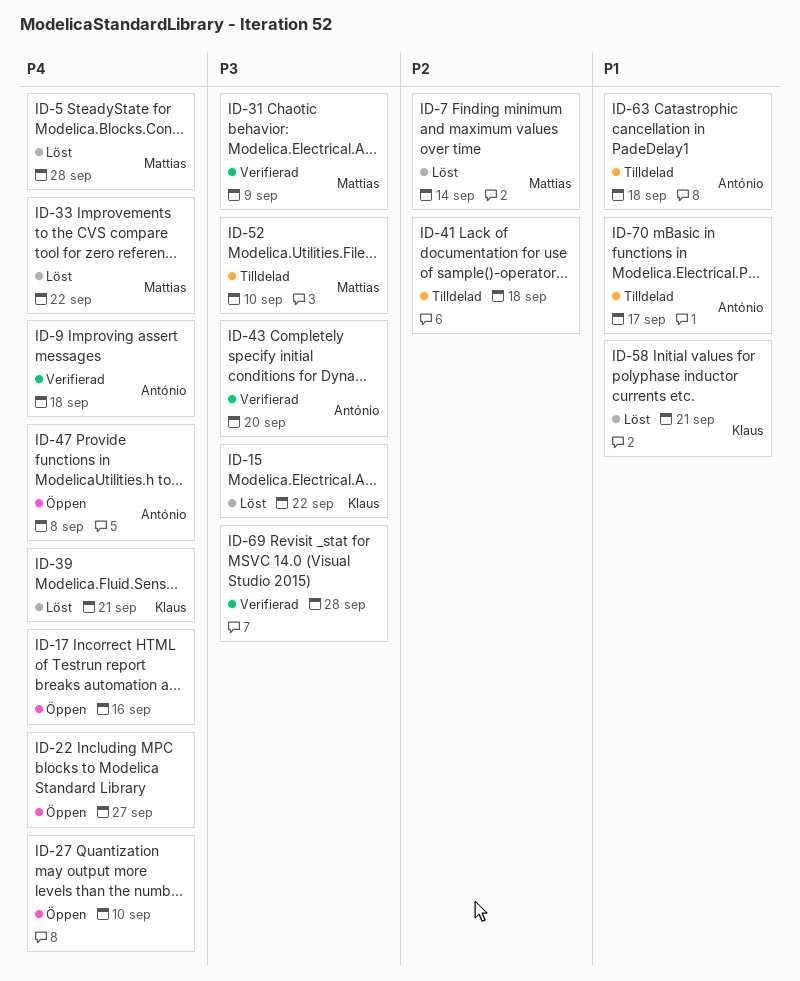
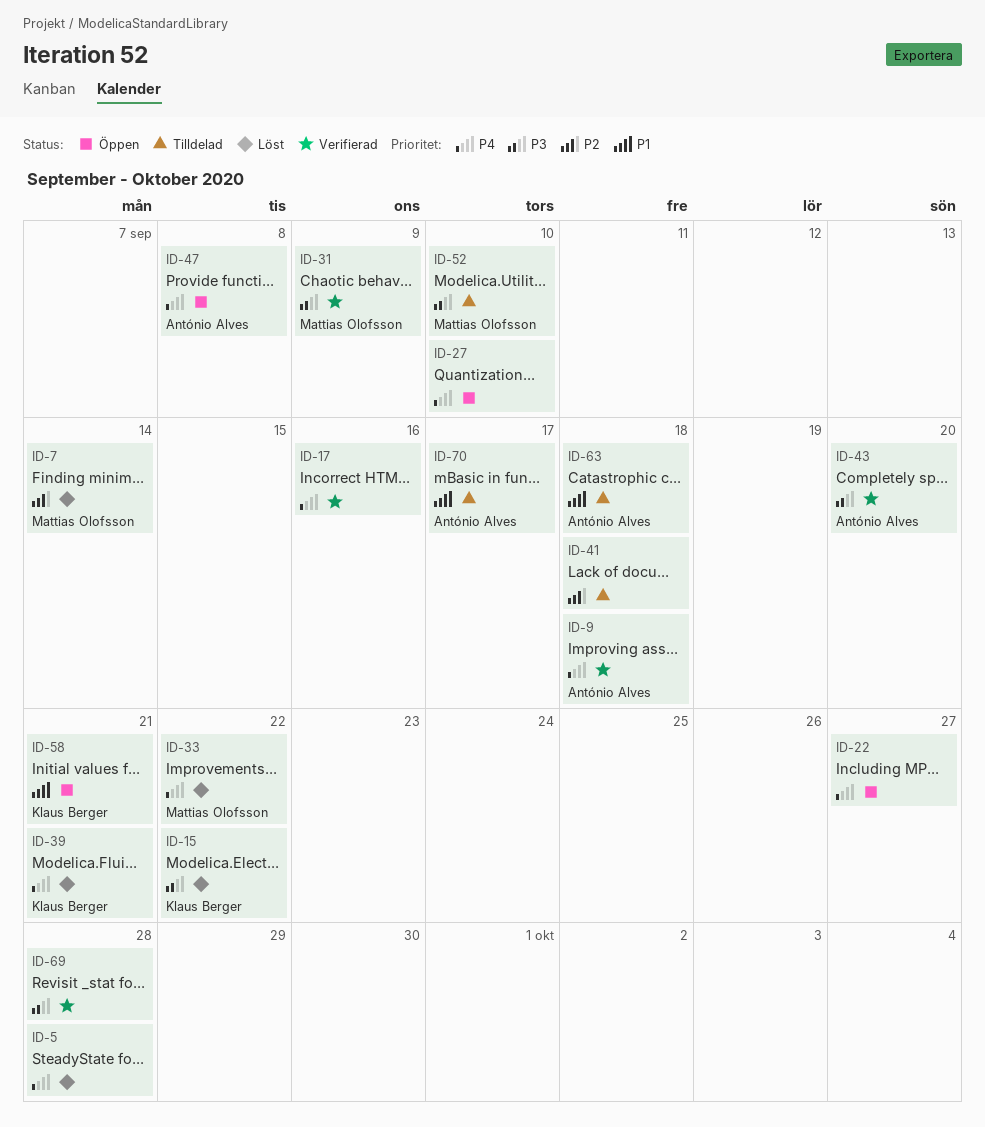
ID-5, owner: Mattias Olofsson -> none
ID-17, status: Öppen -> Verifierad
ID-58, status: Löst -> Öppen

